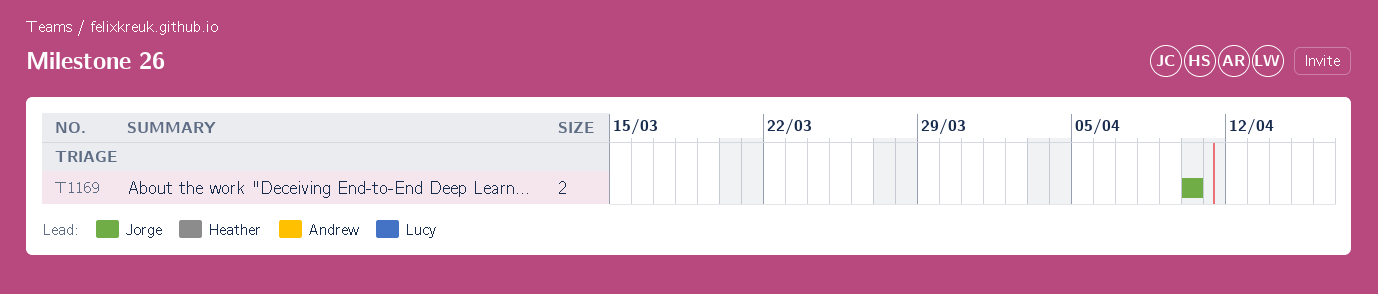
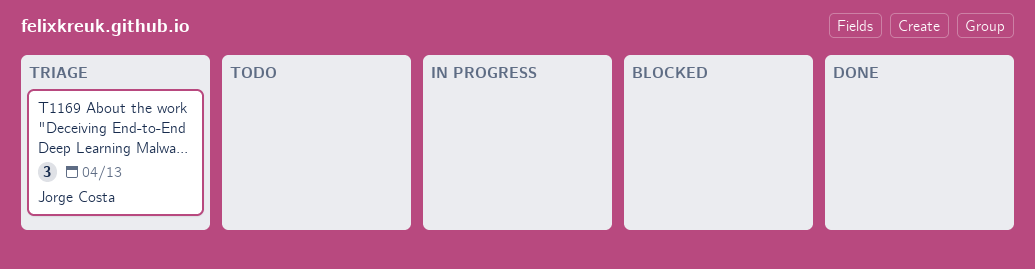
T1169, estimate: 2 -> 3
T1169, due: Apr 10 -> Apr 13

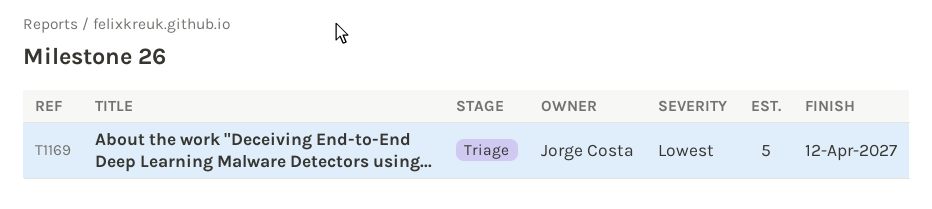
T1169, estimate: 3 -> 5
T1169, due: Apr 13 -> Apr 12

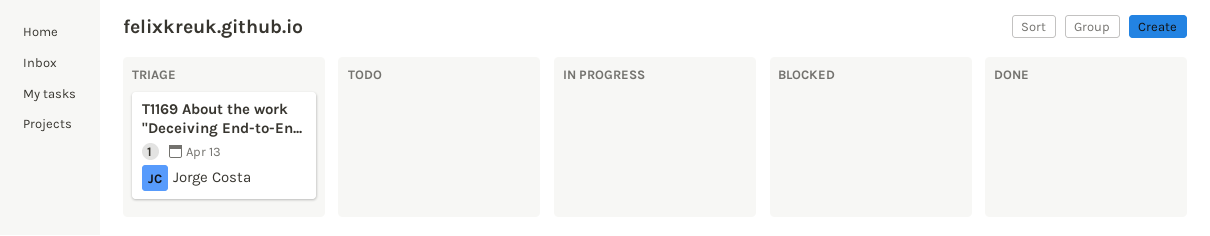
T1169, estimate: 5 -> 1
T1169, due: Apr 12 -> Apr 13

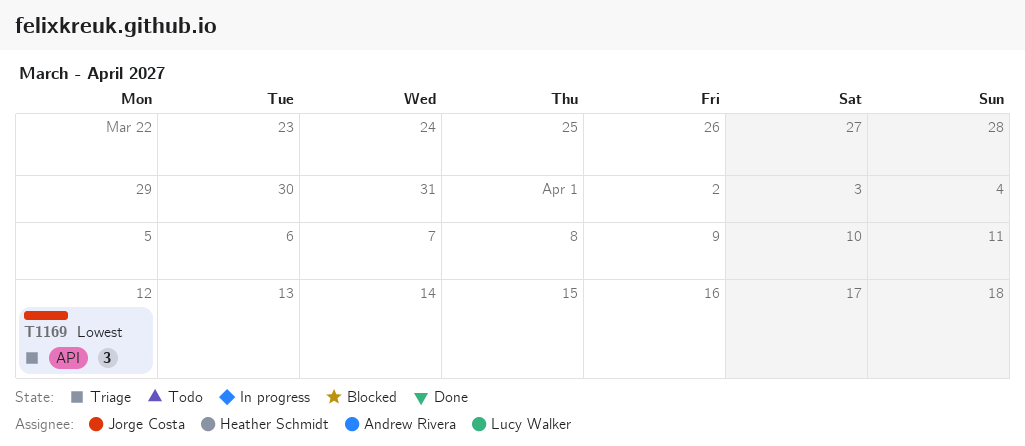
T1169, estimate: 1 -> 3
T1169, due: Apr 13 -> Apr 12

